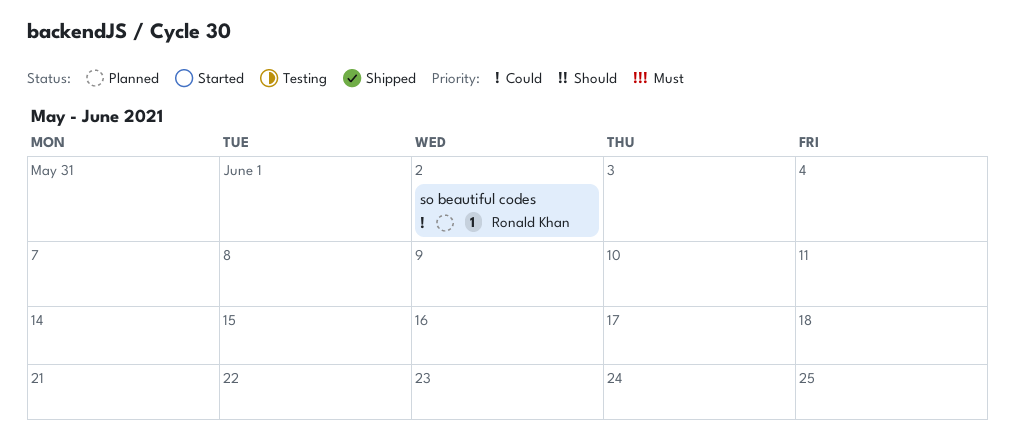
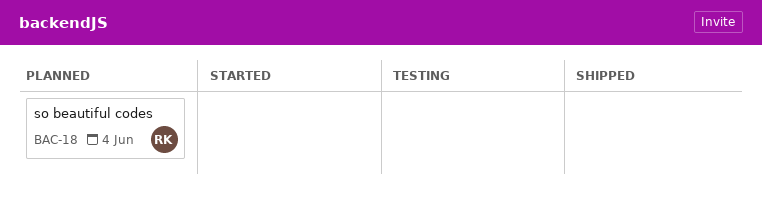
so beautiful codes, due: Jun 2 -> Jun 4

